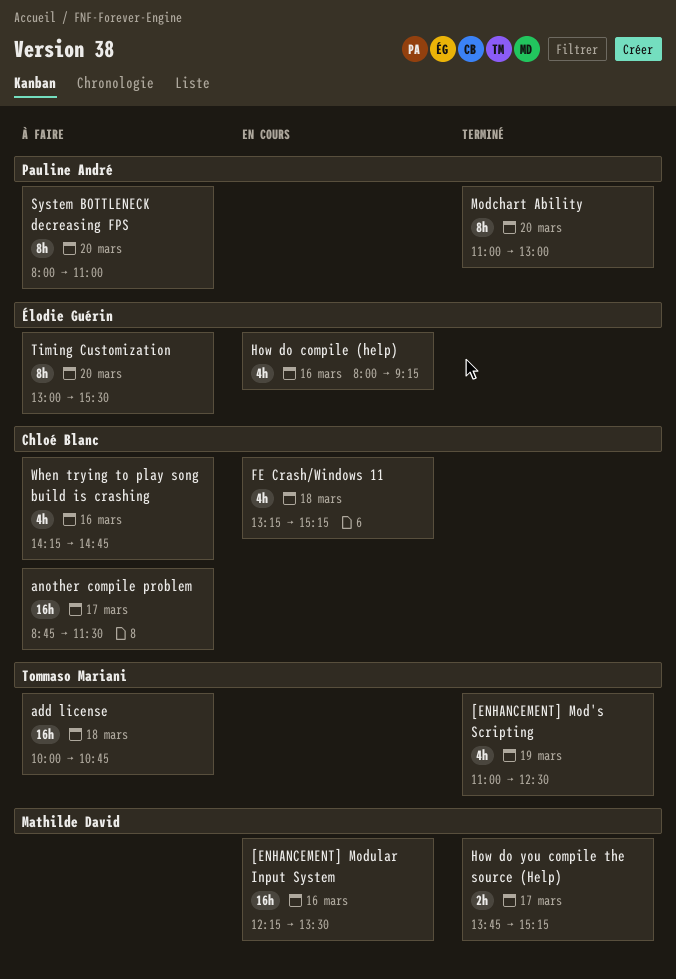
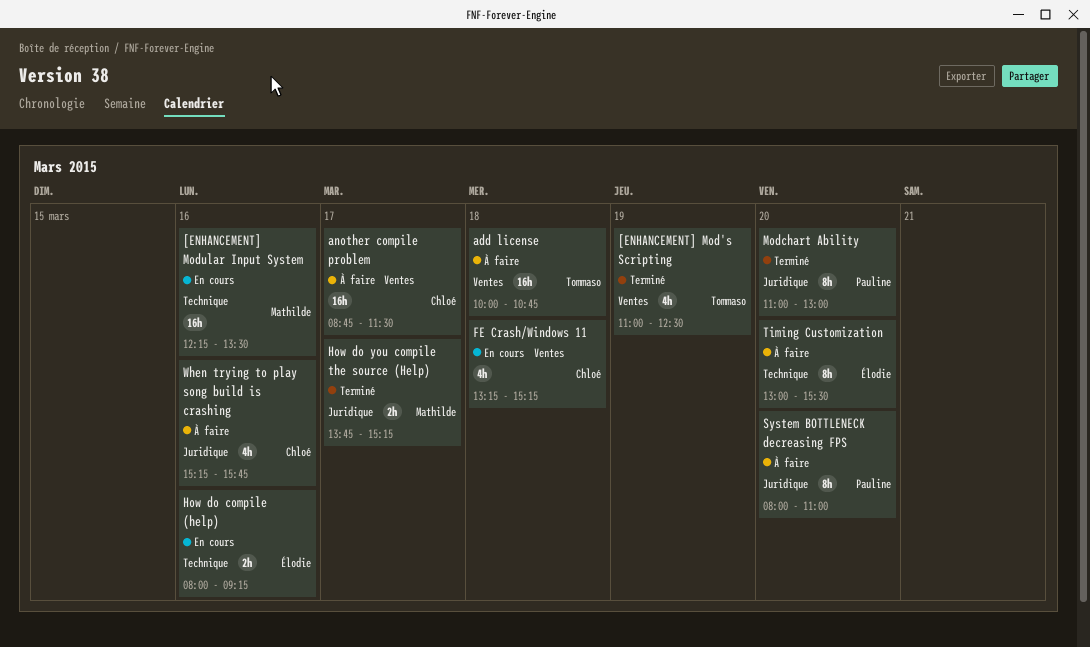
How do compile (help), estimate: 4h -> 2h
When trying to play song build is crashing, begins: 14:15 -> 15:15
When trying to play song build is crashing, ends: 14:45 -> 15:45

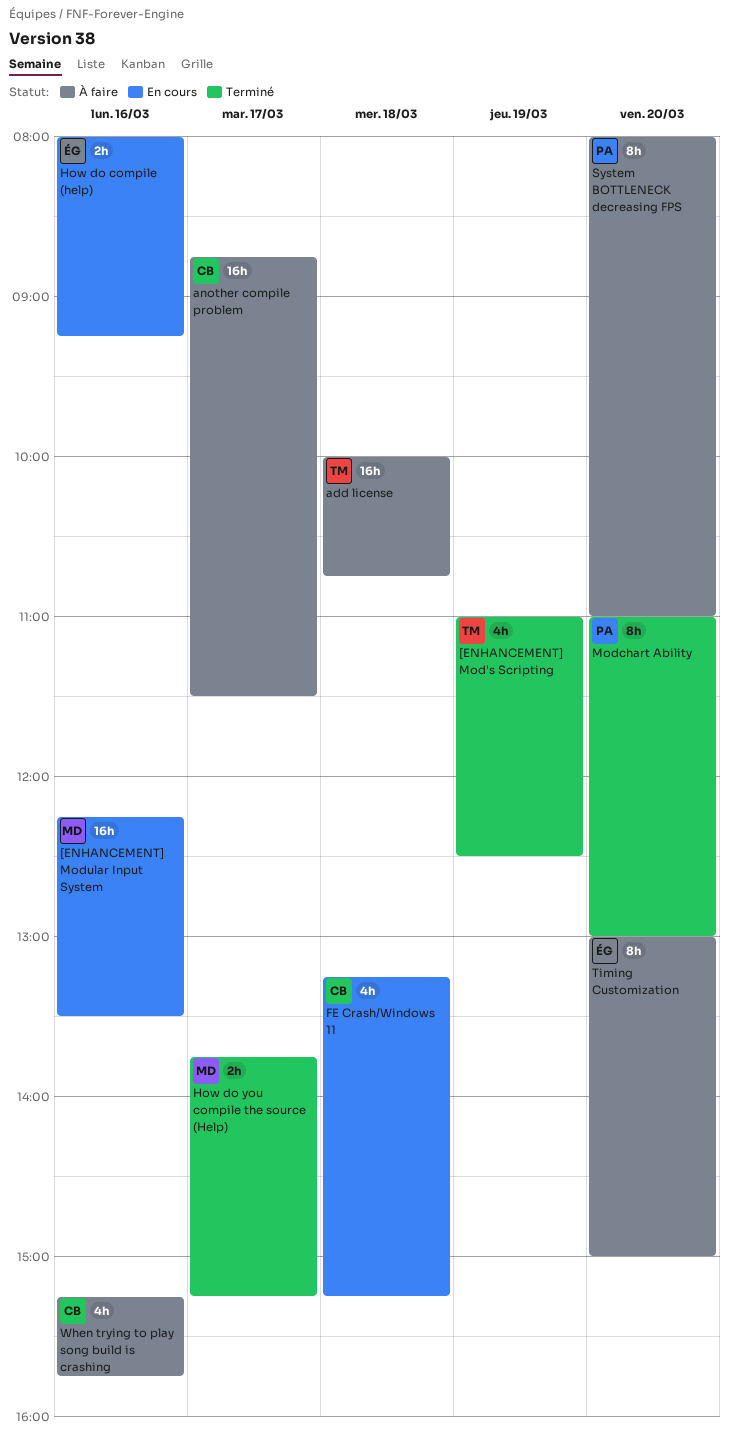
Timing Customization, ends: 15:30 -> 15:00

